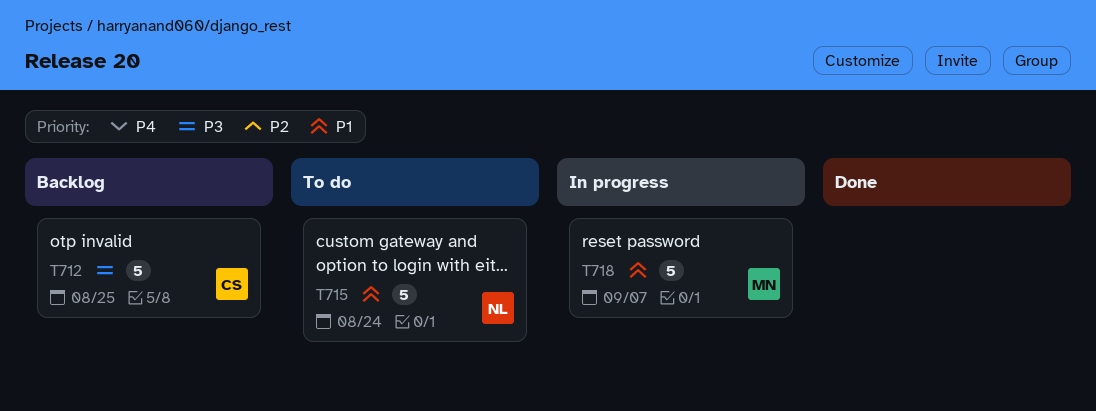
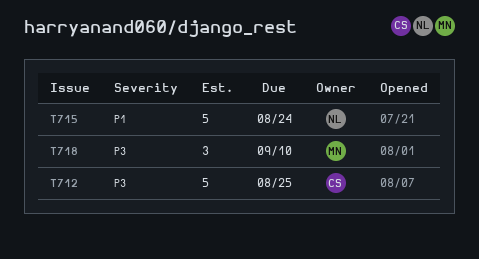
T718, priority: P1 -> P3
T718, estimate: 5 -> 3
T718, due: Sep 7 -> Sep 10

